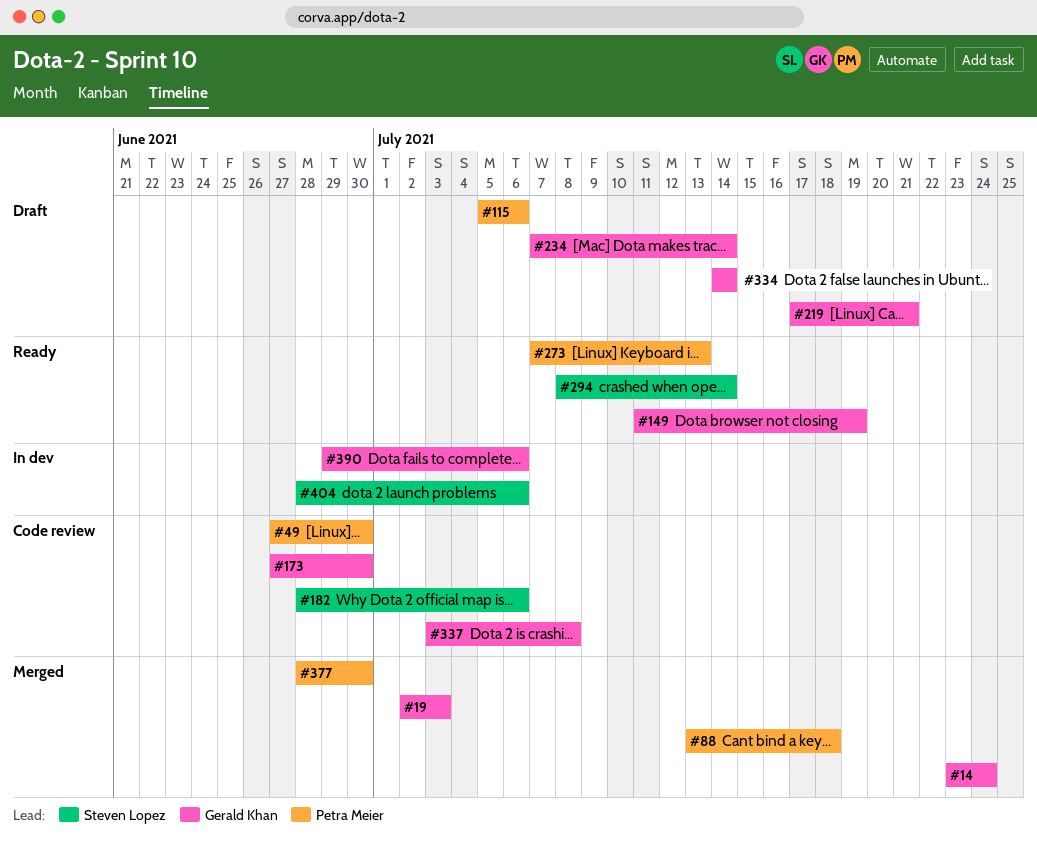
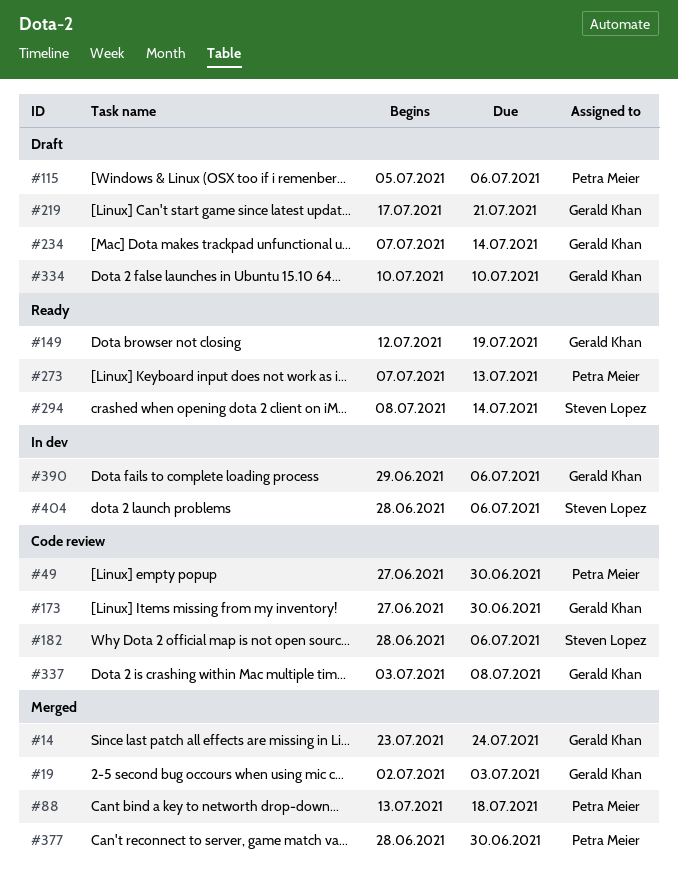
#149, start: Jul 11 -> Jul 12
#334, start: Jul 14 -> Jul 10
#334, due: Jul 14 -> Jul 10

